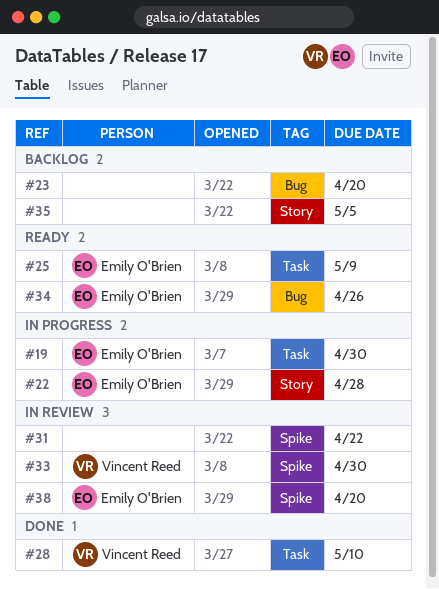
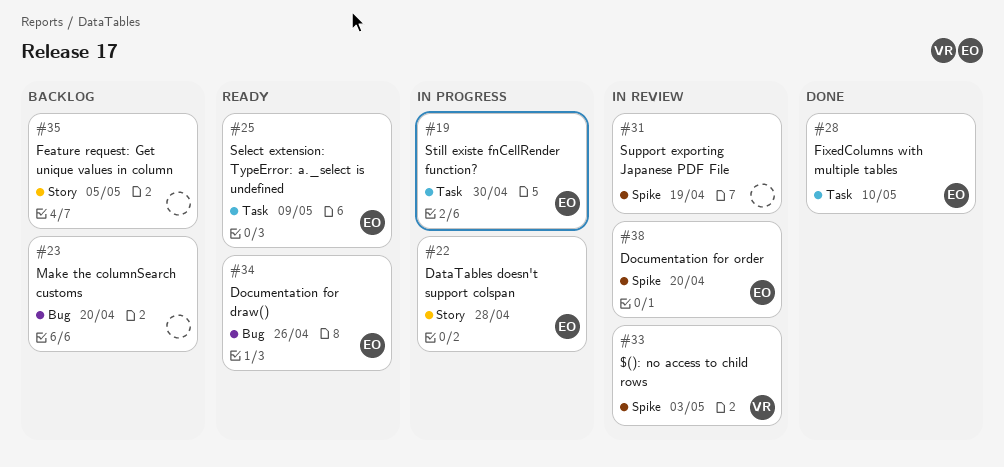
#28, owner: Vincent Reed -> Emily O'Brien
#31, due: Apr 22 -> Apr 19
#33, due: Apr 30 -> May 3

